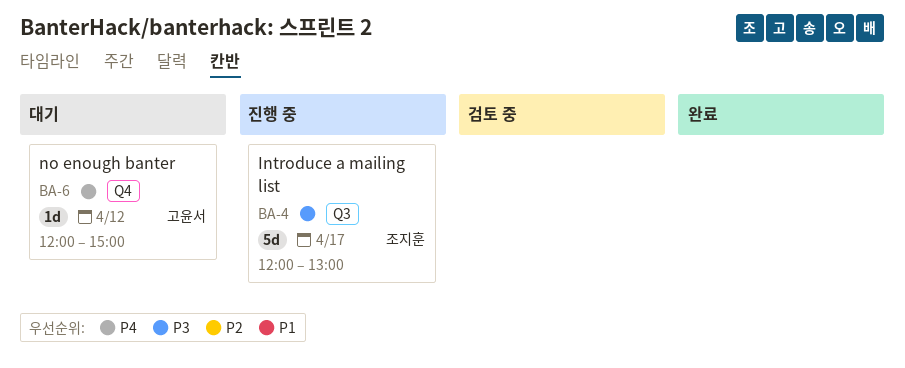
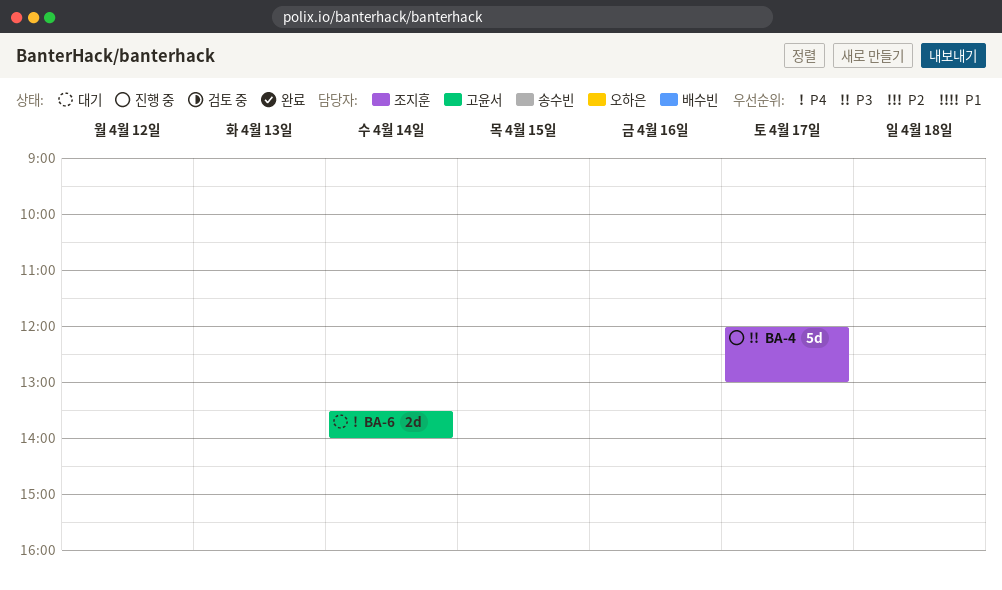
BA-6, estimate: 1d -> 2d
BA-6, day: Apr 12 -> Apr 14
BA-6, begins: 12:00 -> 13:30
BA-6, ends: 15:00 -> 14:00

